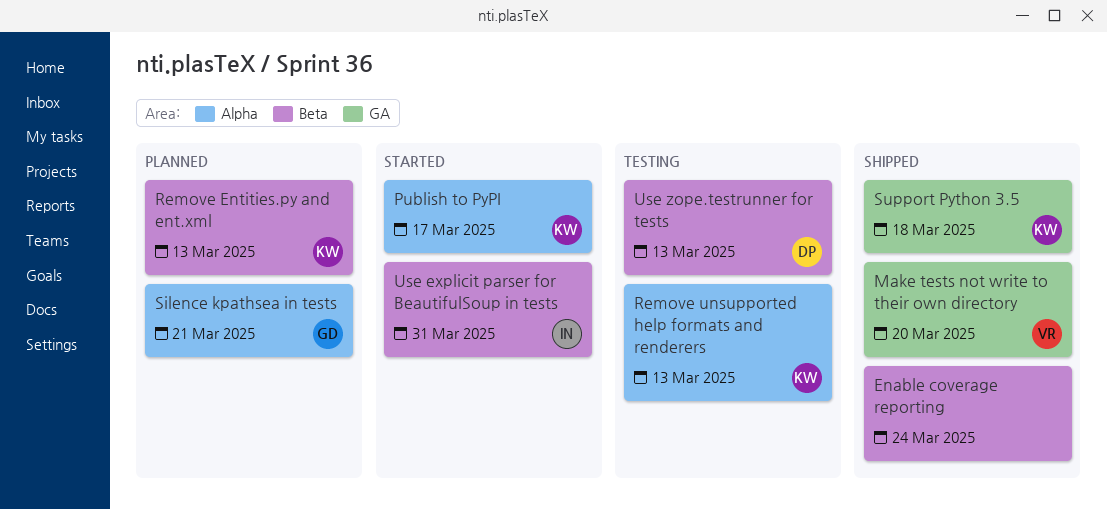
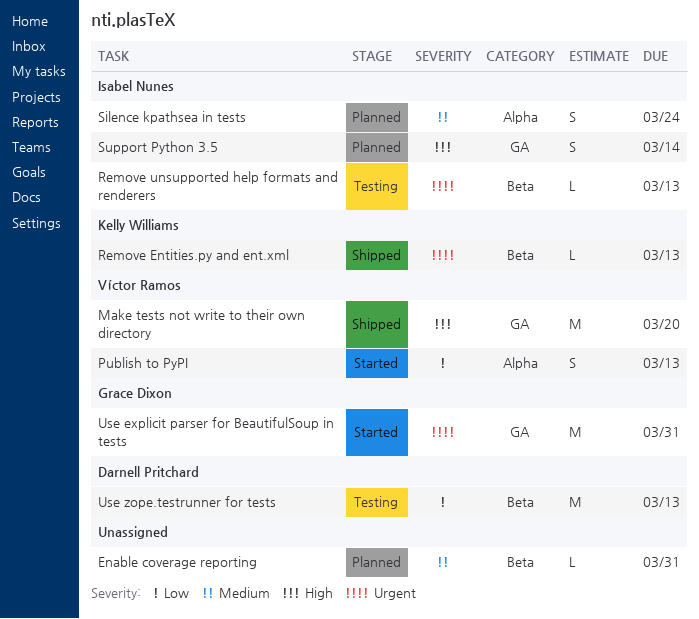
Enable coverage reporting, status: Shipped -> Planned
Enable coverage reporting, due: Mar 24 -> Mar 31
Publish to PyPI, owner: Kelly Williams -> Víctor Ramos
Publish to PyPI, due: Mar 17 -> Mar 13
Remove Entities.py and ent.xml, status: Planned -> Shipped
Remove unsupported help formats and renderers, owner: Kelly Williams -> Isabel Nunes
Remove unsupported help formats and renderers, label: Alpha -> Beta
Silence kpathsea in tests, owner: Grace Dixon -> Isabel Nunes
Silence kpathsea in tests, due: Mar 21 -> Mar 24
Support Python 3.5, status: Shipped -> Planned
Support Python 3.5, owner: Kelly Williams -> Isabel Nunes
Support Python 3.5, due: Mar 18 -> Mar 14
Use explicit parser for BeautifulSoup in tests, owner: Isabel Nunes -> Grace Dixon
Use explicit parser for BeautifulSoup in tests, label: Beta -> GA

